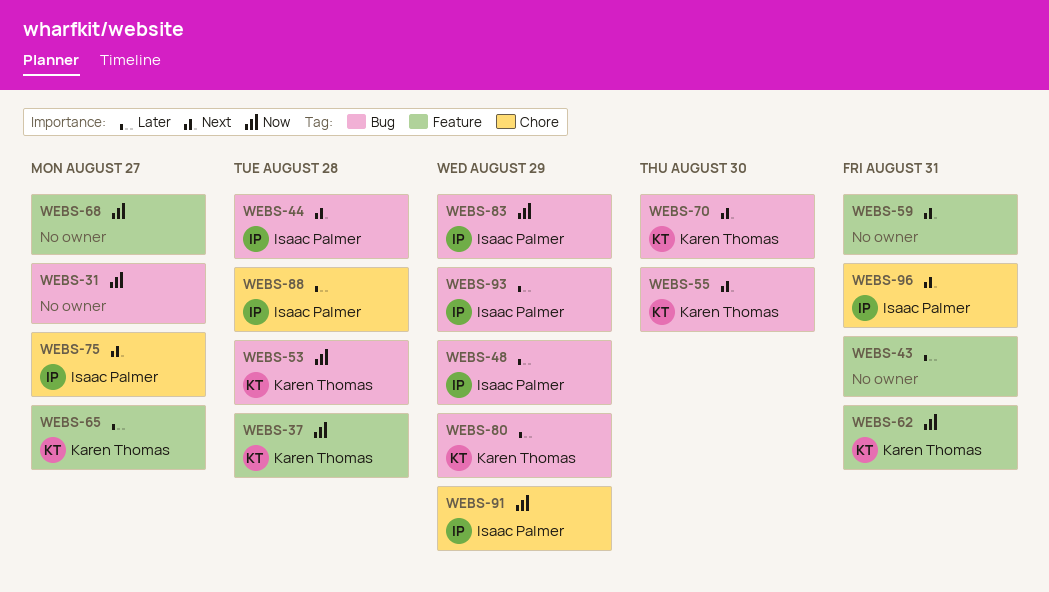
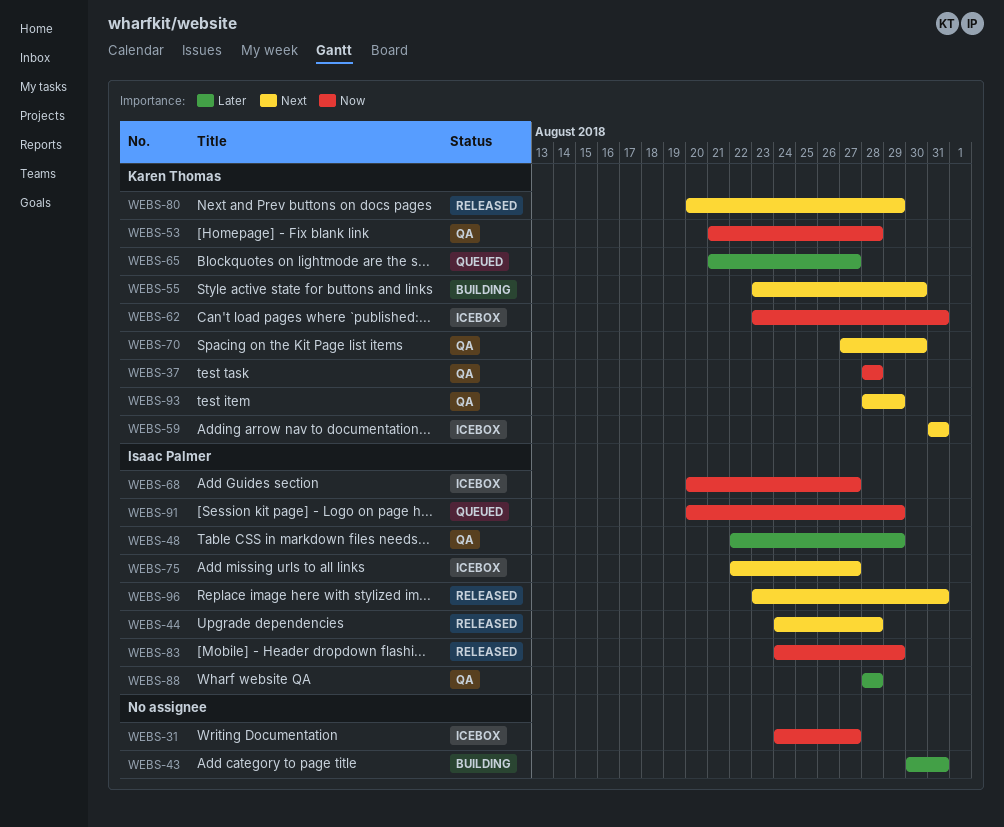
WEBS-59, owner: none -> Karen Thomas
WEBS-68, owner: none -> Isaac Palmer
WEBS-80, priority: Later -> Next
WEBS-93, owner: Isaac Palmer -> Karen Thomas
WEBS-93, priority: Later -> Next

